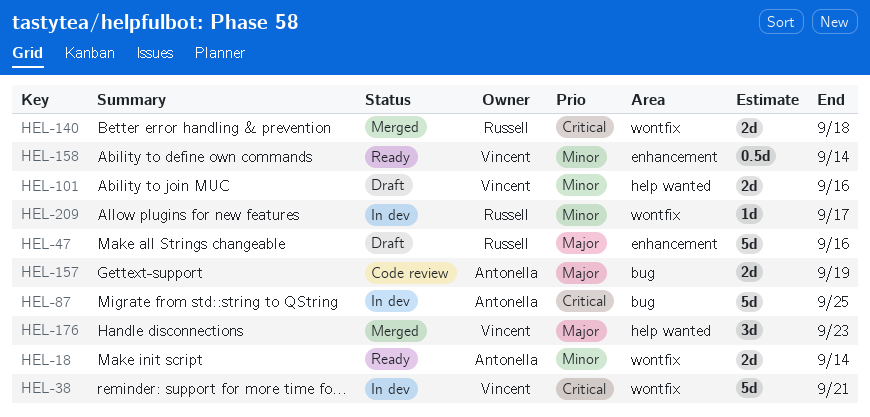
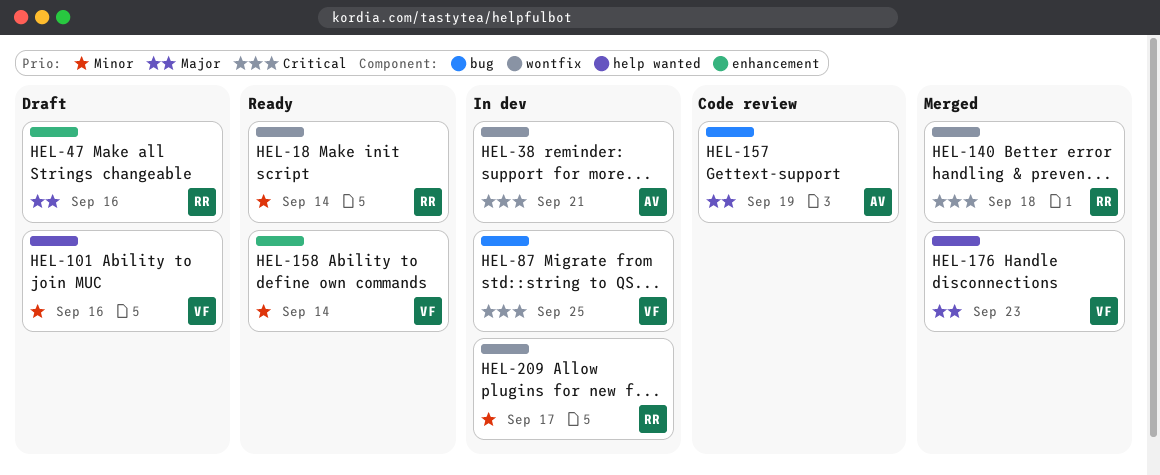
HEL-18, owner: Antonella -> Russell
HEL-38, owner: Vincent -> Antonella
HEL-87, owner: Antonella -> Vincent

